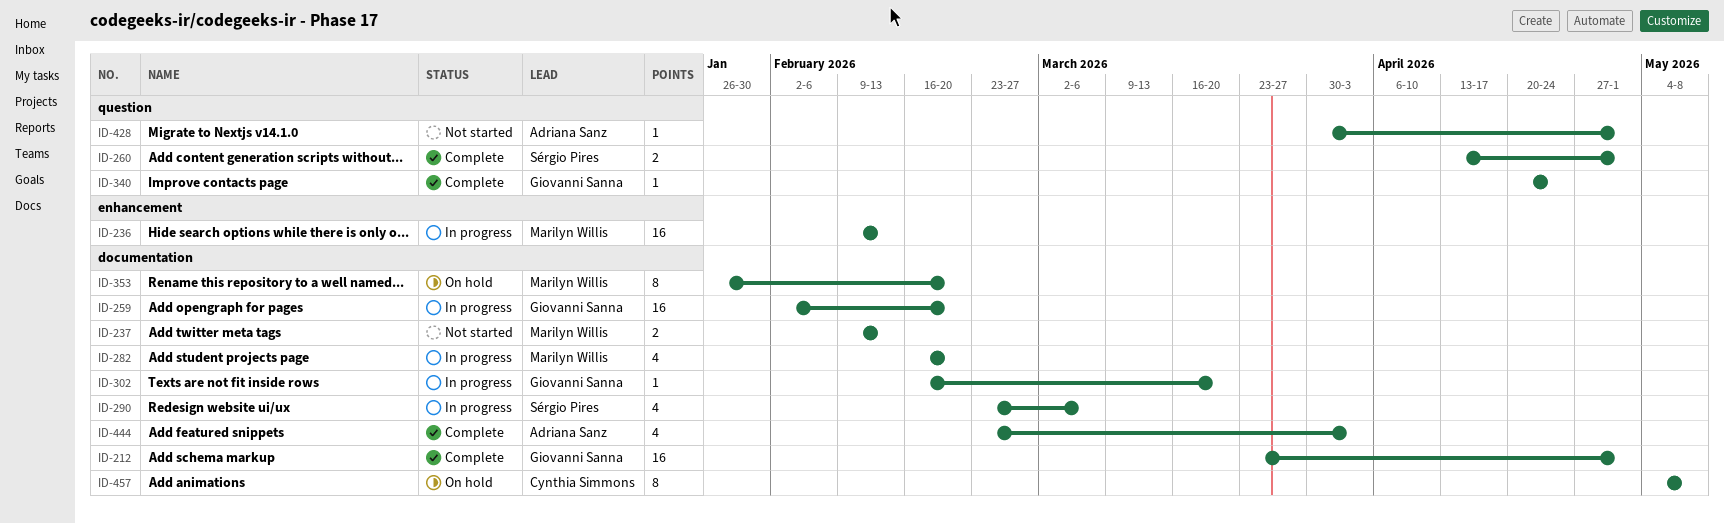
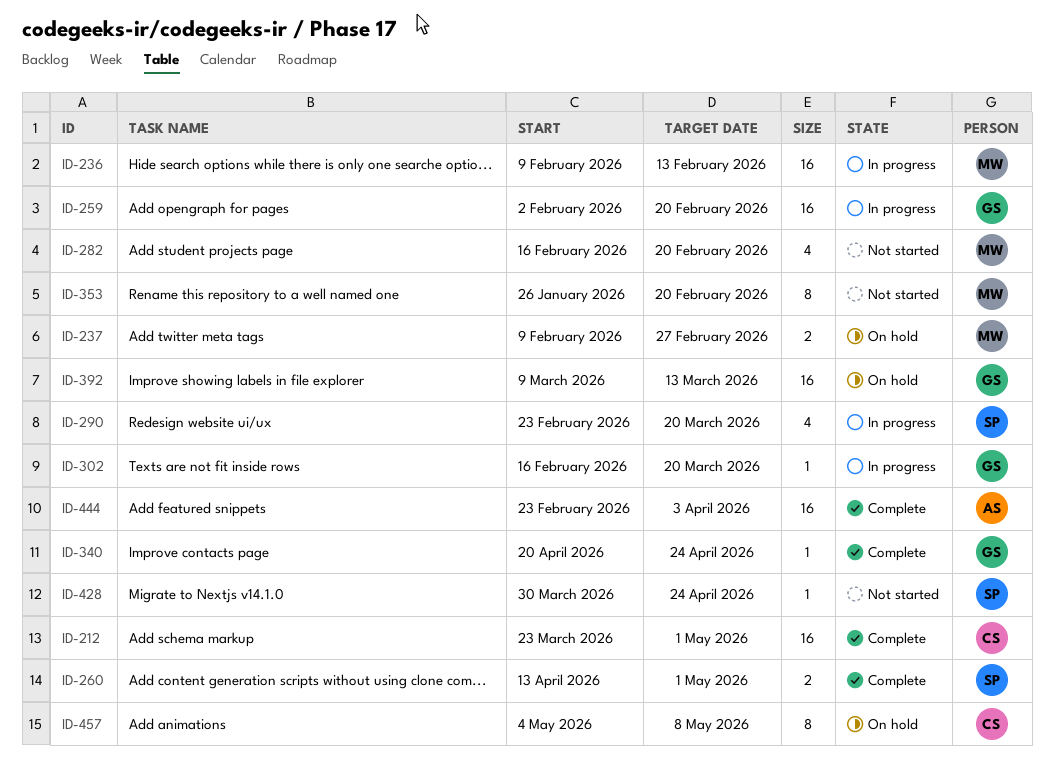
ID-212, owner: Giovanni Sanna -> Cynthia Simmons
ID-237, status: Not started -> On hold
ID-237, due: Feb 13 -> Feb 27
ID-282, status: In progress -> Not started
ID-290, due: Mar 6 -> Mar 20
ID-353, status: On hold -> Not started
ID-392: none -> present
ID-428, owner: Adriana Sanz -> Sérgio Pires
ID-428, due: May 1 -> Apr 24
ID-444, estimate: 4 -> 16

